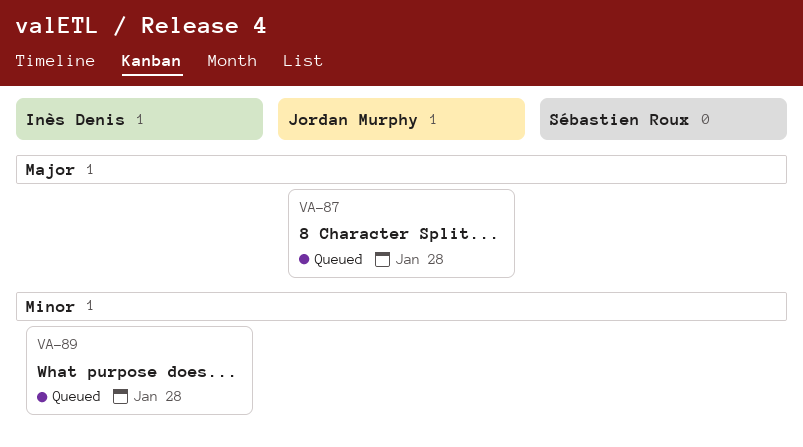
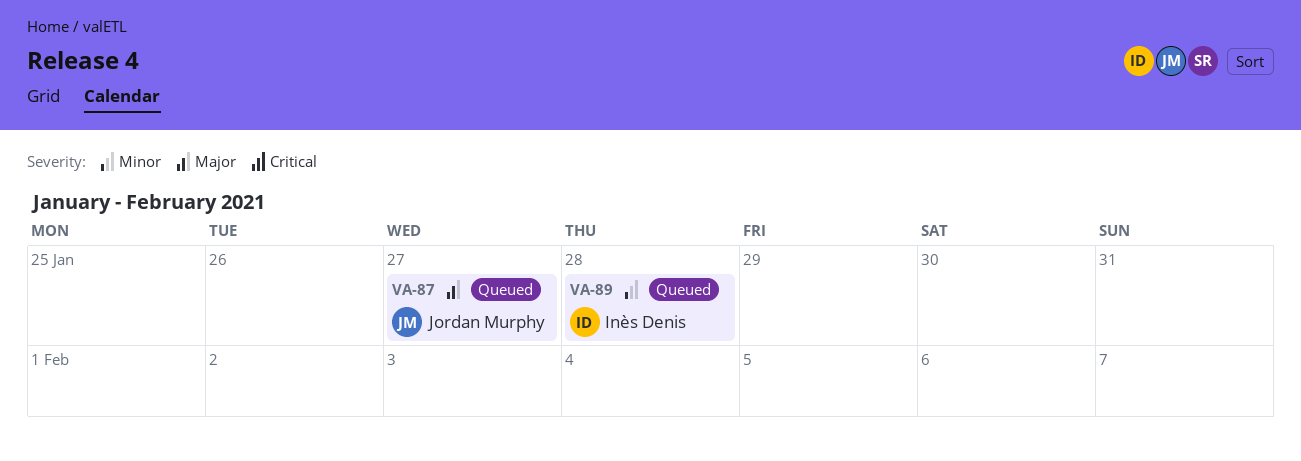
VA-87, due: Jan 28 -> Jan 27

